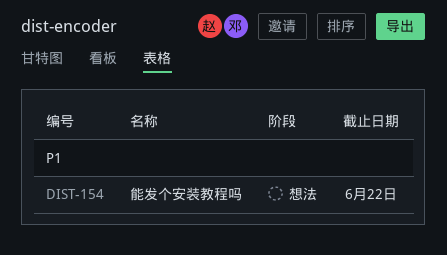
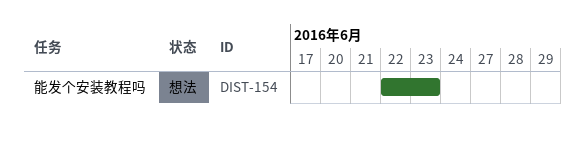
DIST-154, due: Jun 22 -> Jun 23

